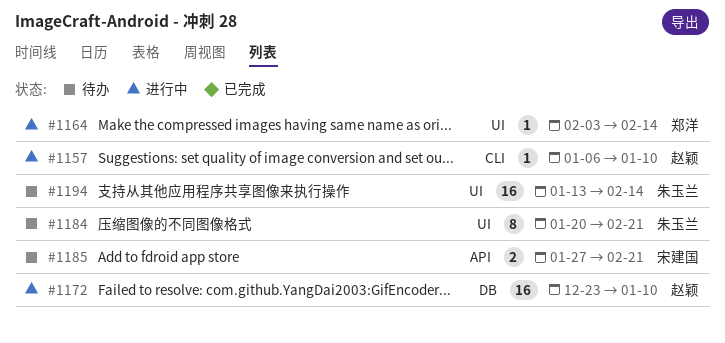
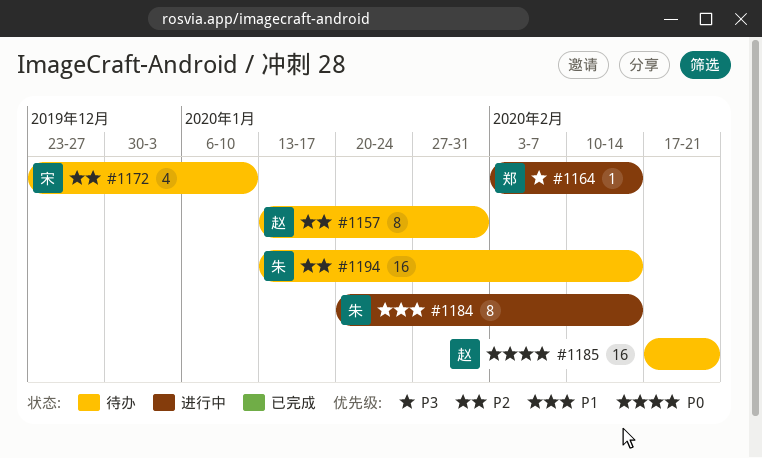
#1157, status: 进行中 -> 待办
#1157, estimate: 1 -> 8
#1157, start: Jan 6 -> Jan 13
#1157, due: Jan 10 -> Jan 31
#1172, status: 进行中 -> 待办
#1172, owner: 赵颖 -> 宋建国
#1172, estimate: 16 -> 4
#1184, status: 待办 -> 进行中
#1184, due: Feb 21 -> Feb 14
#1185, owner: 宋建国 -> 赵颖
#1185, estimate: 2 -> 16
#1185, start: Jan 27 -> Feb 17

